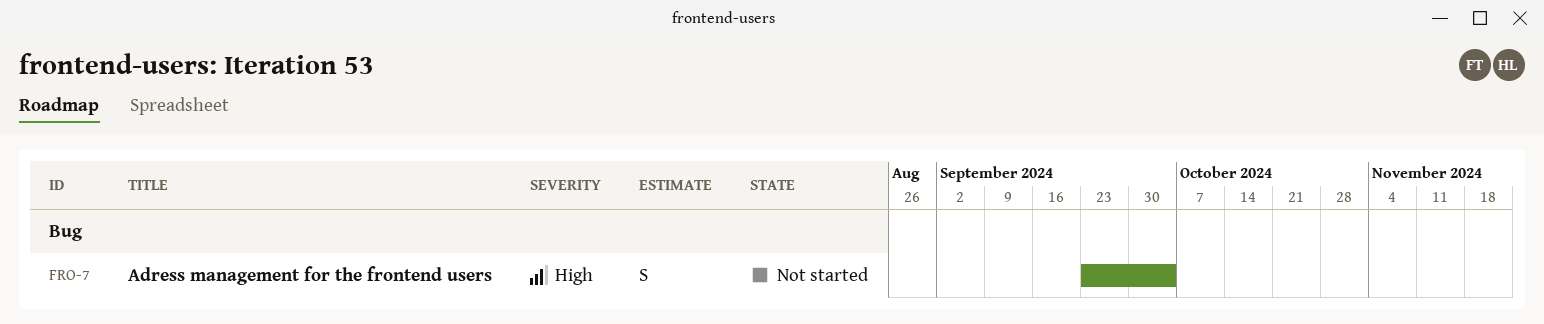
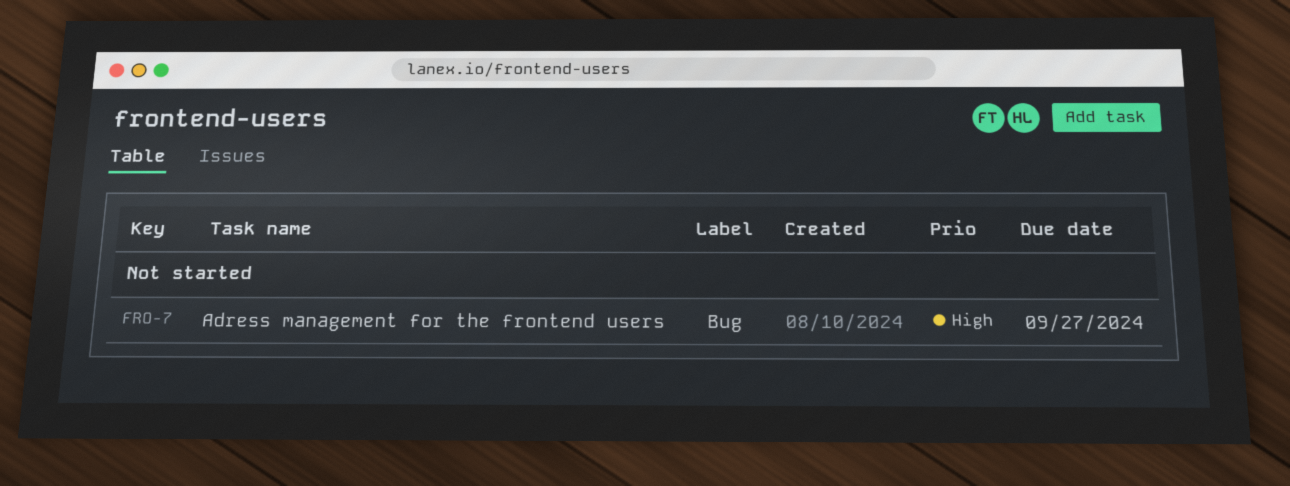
FRO-7, due: Oct 4 -> Sep 27

